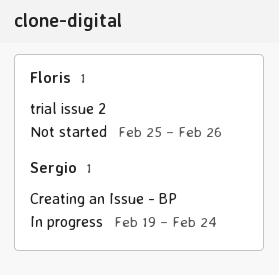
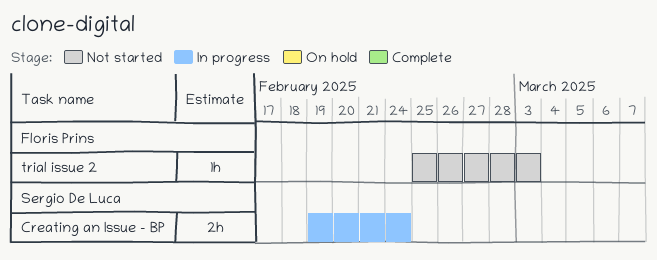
trial issue 2, due: Feb 26 -> Mar 3

